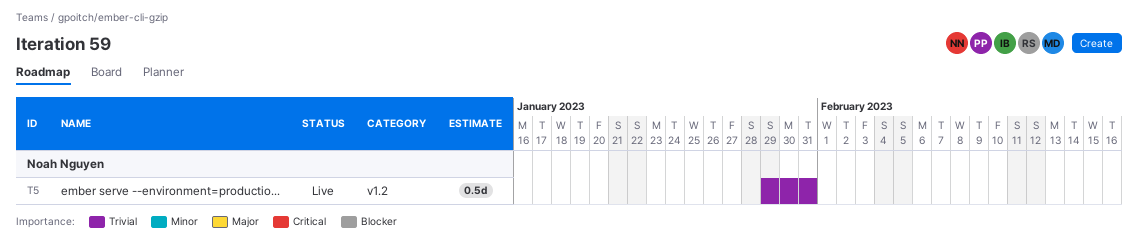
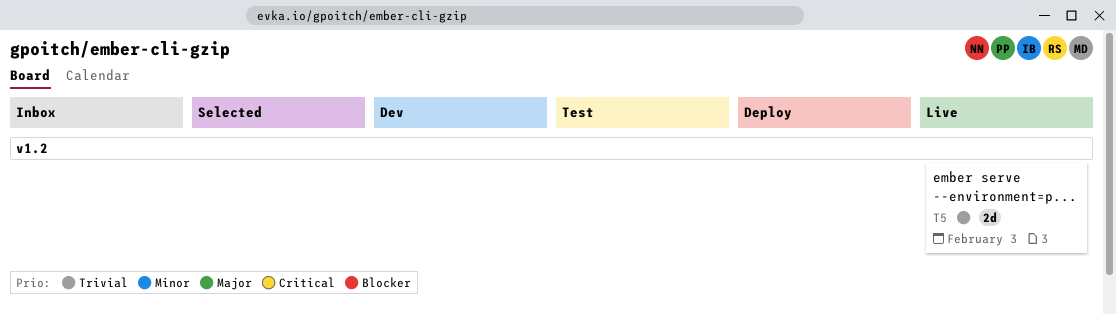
T5, estimate: 0.5d -> 2d
T5, due: Jan 31 -> Feb 3

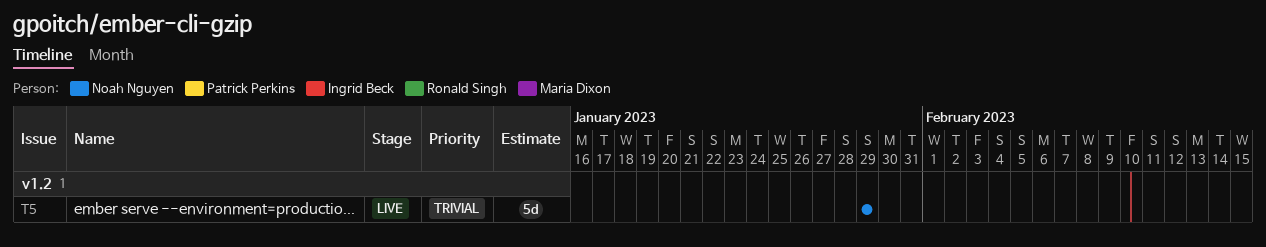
T5, estimate: 2d -> 5d
T5, due: Feb 3 -> Jan 29

